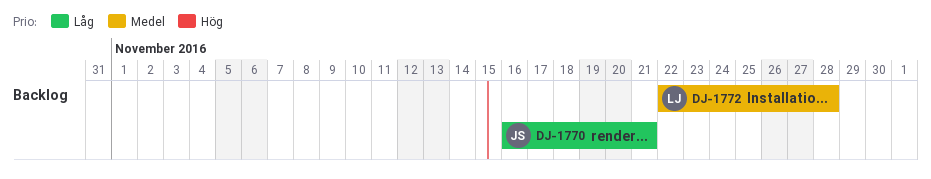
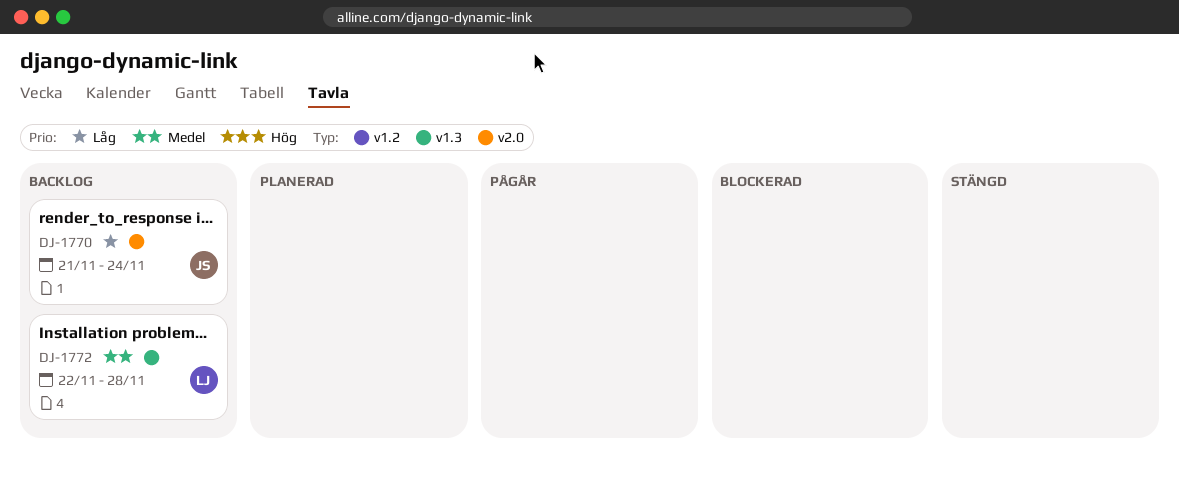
DJ-1770, start: Nov 16 -> Nov 21
DJ-1770, due: Nov 21 -> Nov 24

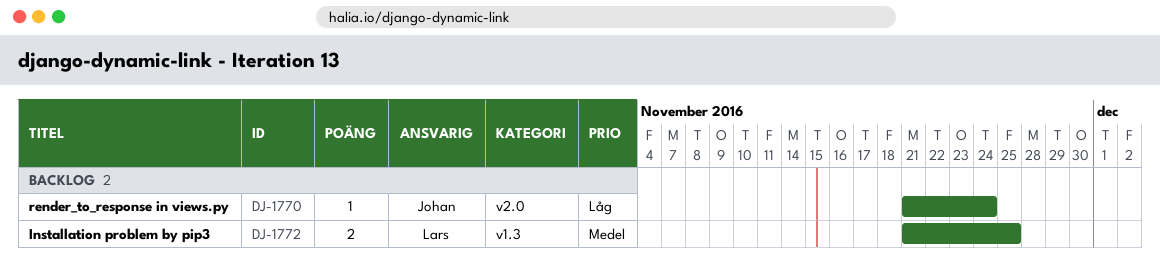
DJ-1772, start: Nov 22 -> Nov 21
DJ-1772, due: Nov 28 -> Nov 25

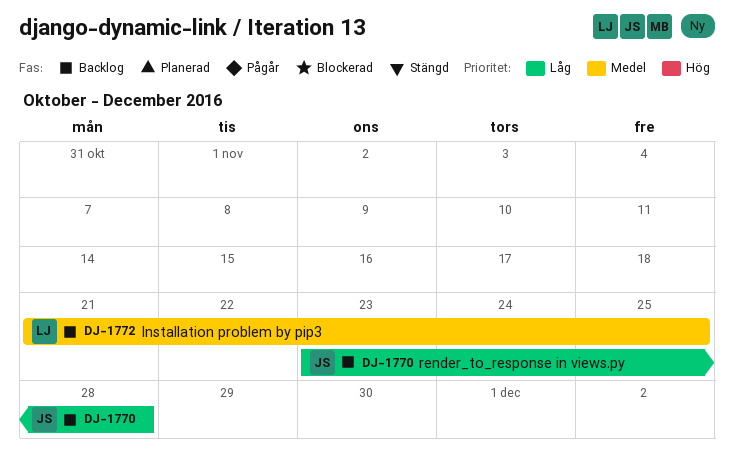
DJ-1770, start: Nov 21 -> Nov 23
DJ-1770, due: Nov 24 -> Nov 28

